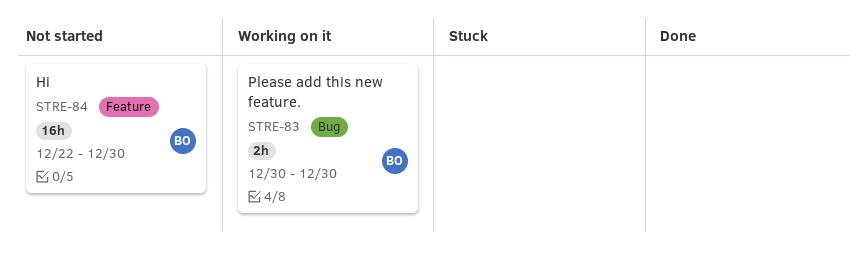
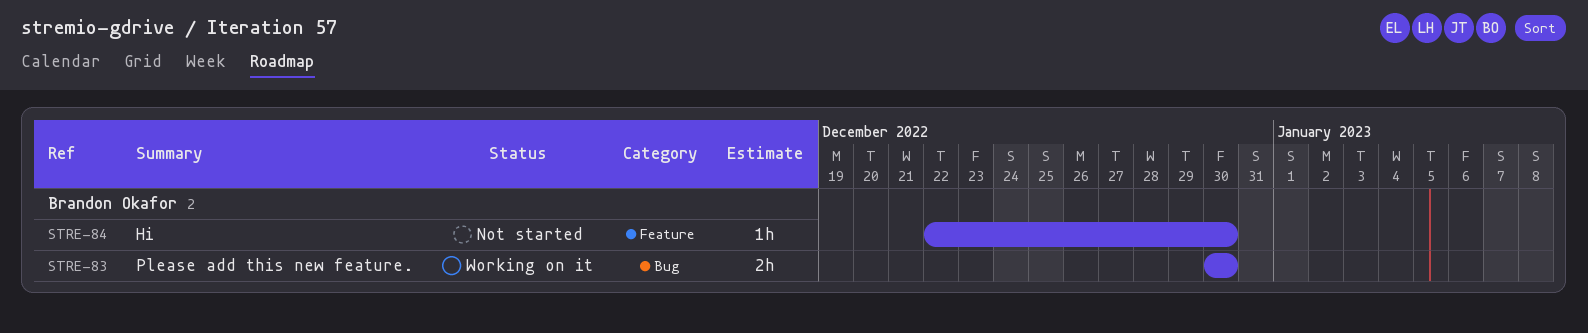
STRE-84, estimate: 16h -> 1h

